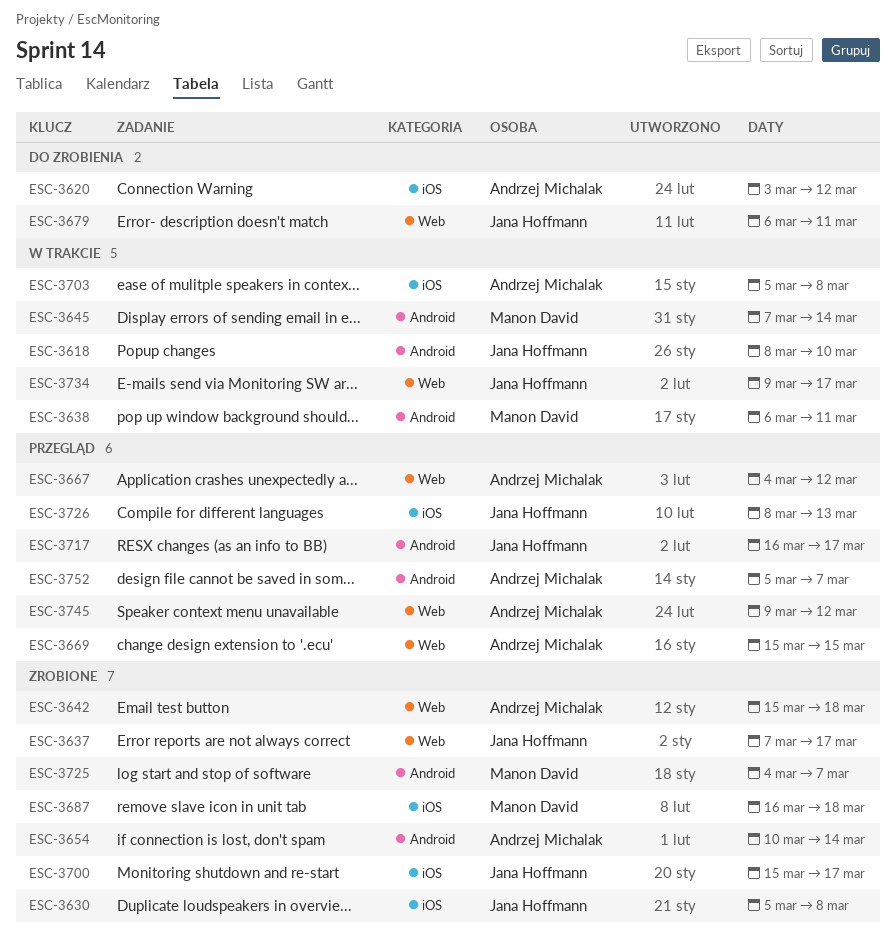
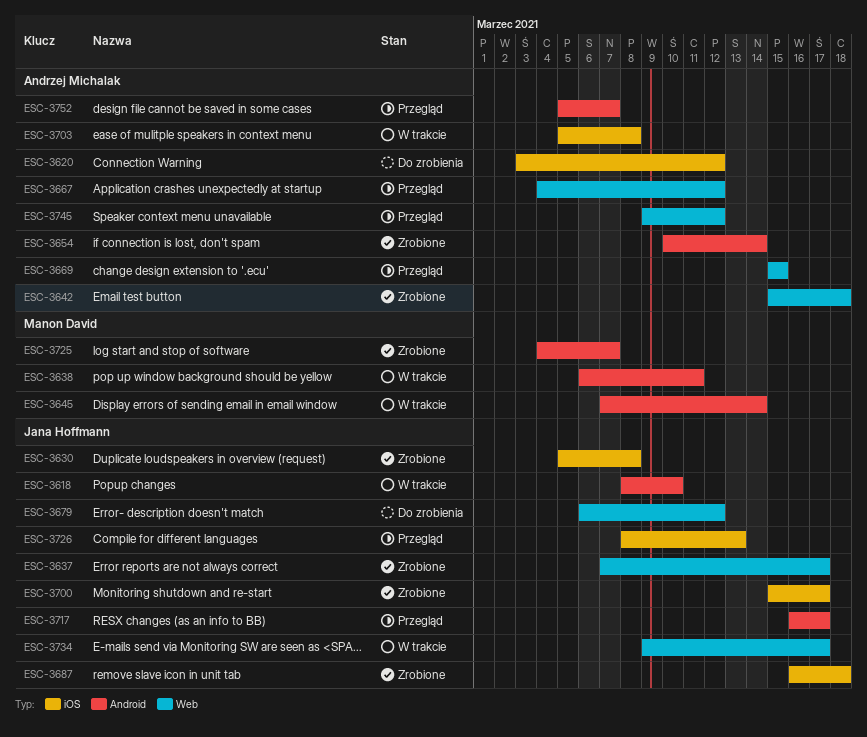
ESC-3679, due: Mar 11 -> Mar 12
ESC-3687, owner: Manon David -> Jana Hoffmann

